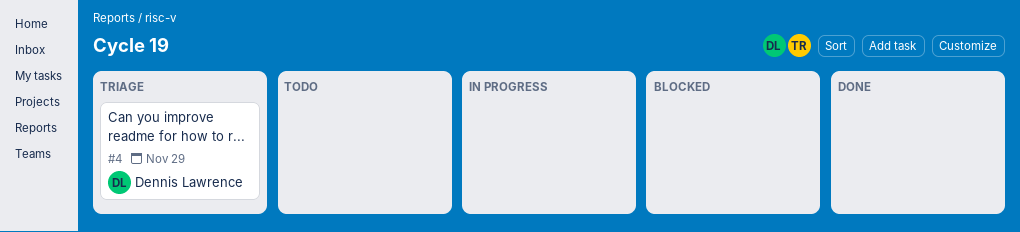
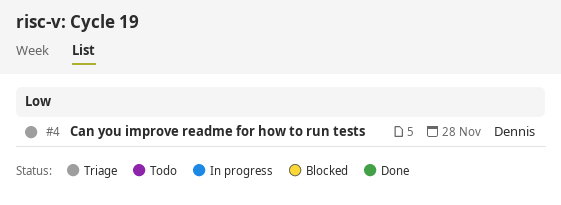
#4, due: Nov 29 -> Nov 28

